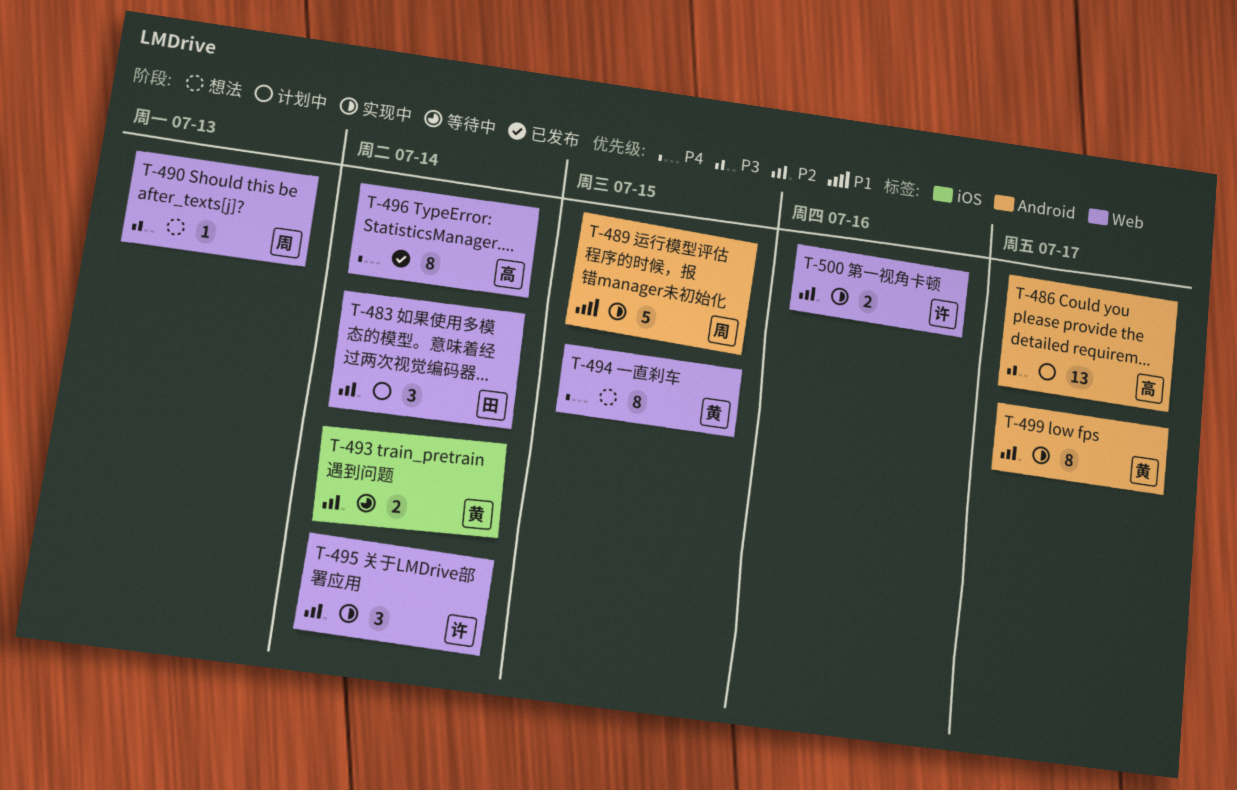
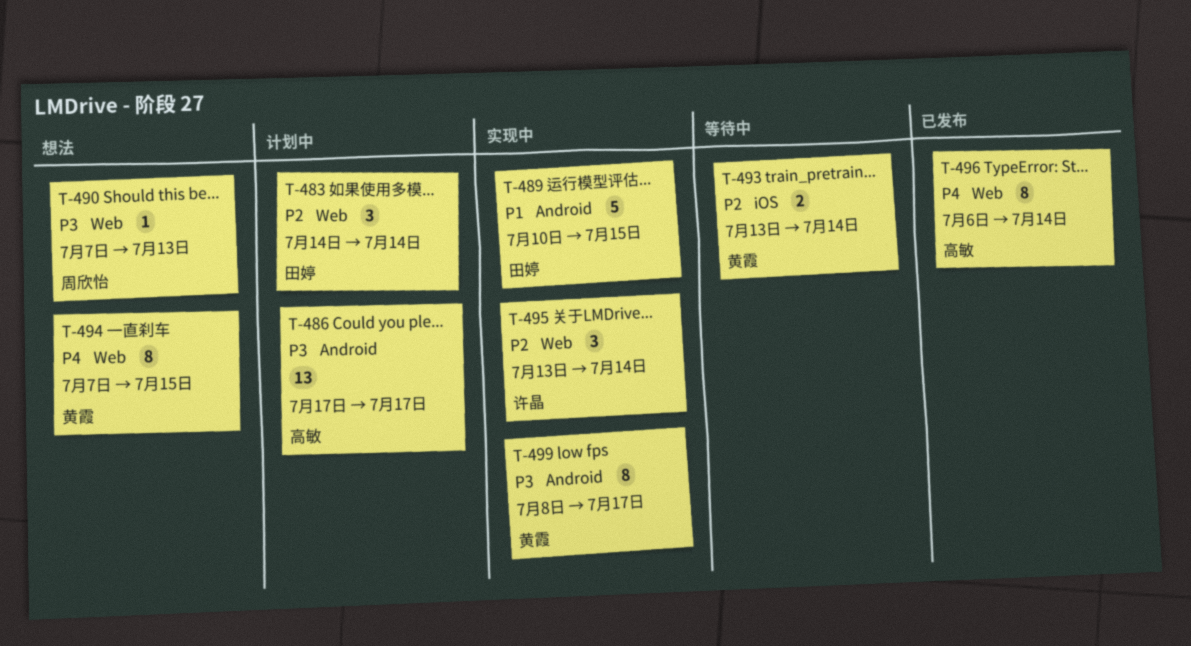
T-489, owner: 周欣怡 -> 田婷
T-499, priority: P2 -> P3
T-500: present -> none

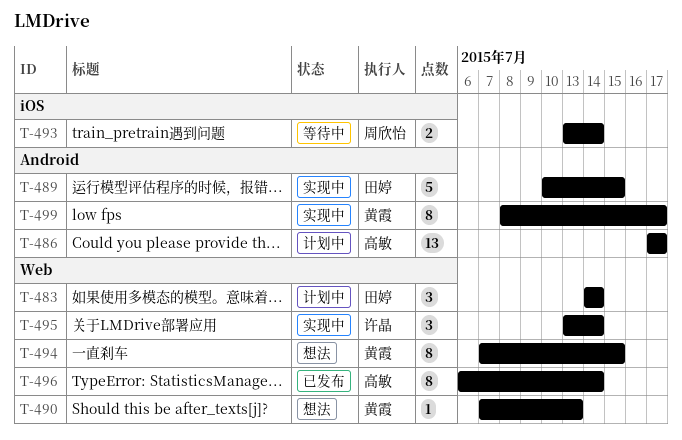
T-490, owner: 周欣怡 -> 黄霞
T-493, owner: 黄霞 -> 周欣怡

